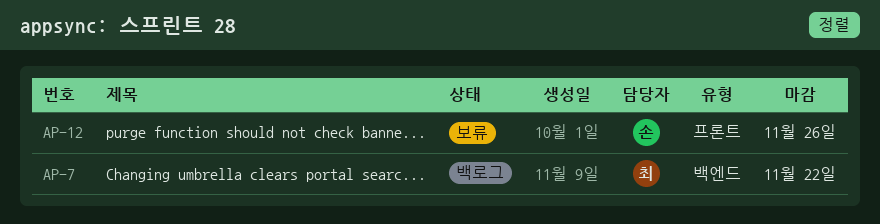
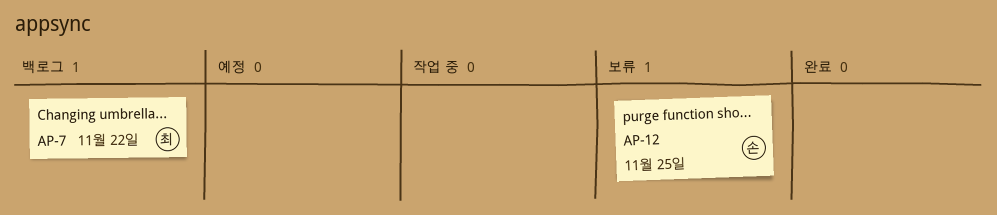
AP-12, due: Nov 26 -> Nov 25

